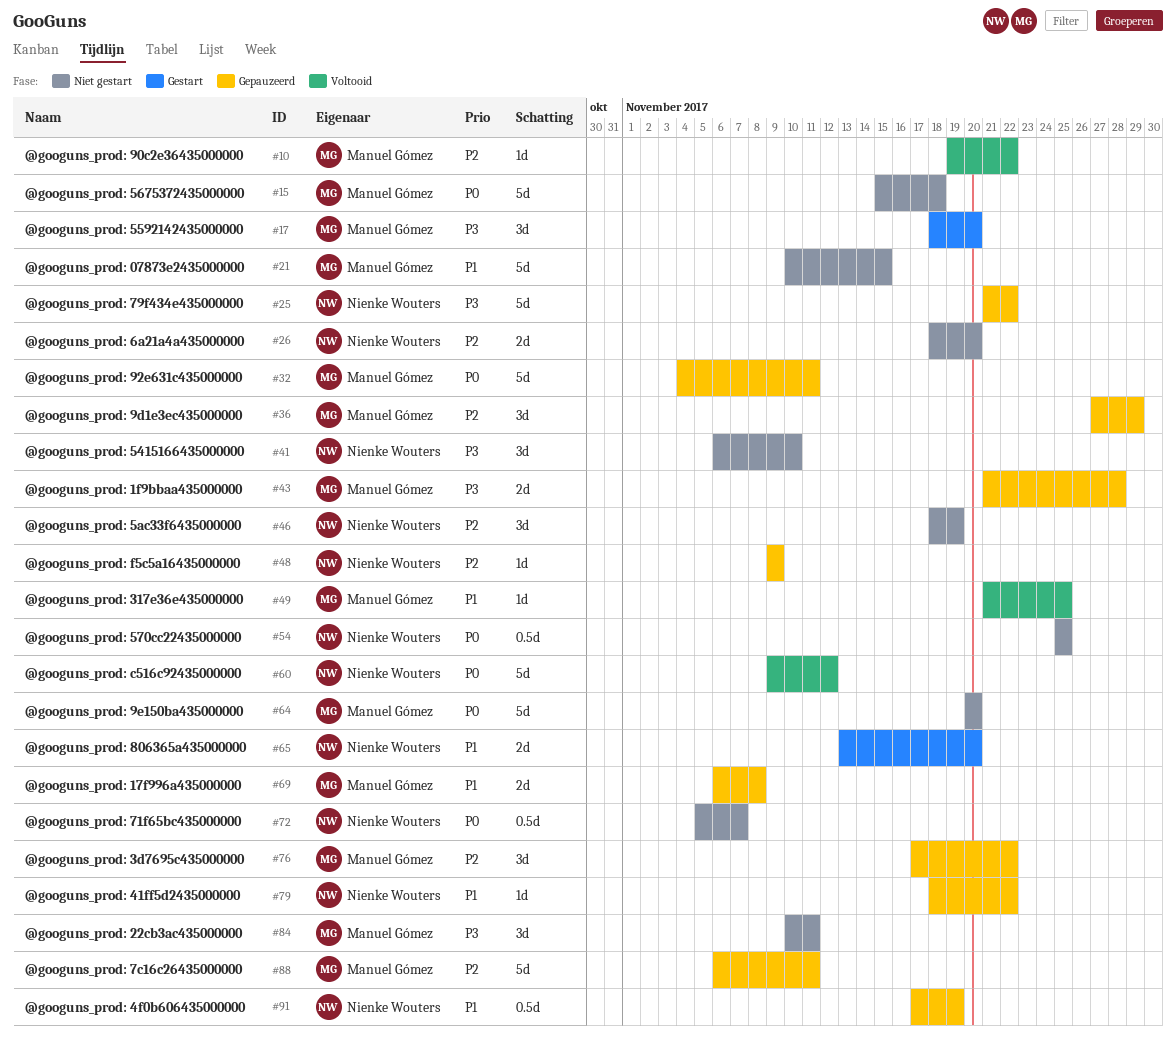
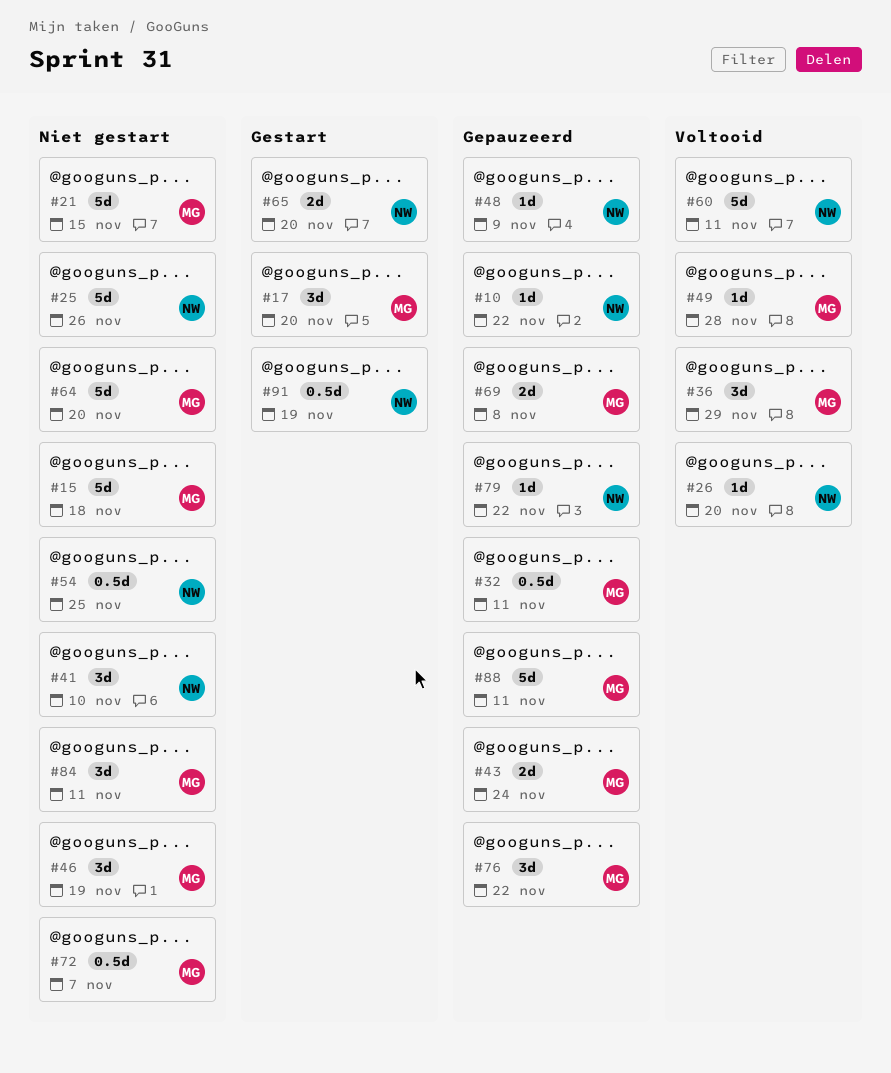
#10, status: Voltooid -> Gepauzeerd
#10, owner: Manuel Gómez -> Nienke Wouters
#25, status: Gepauzeerd -> Niet gestart
#25, due: Nov 22 -> Nov 26
#26, status: Niet gestart -> Voltooid
#26, estimate: 2d -> 1d
#32, estimate: 5d -> 0.5d
#36, status: Gepauzeerd -> Voltooid
#43, due: Nov 28 -> Nov 24
#46, owner: Nienke Wouters -> Manuel Gómez
#49, due: Nov 25 -> Nov 28
#60, due: Nov 12 -> Nov 11
#72, owner: Nienke Wouters -> Manuel Gómez
#91, status: Gepauzeerd -> Gestart

